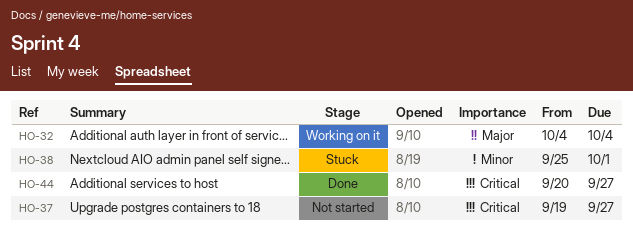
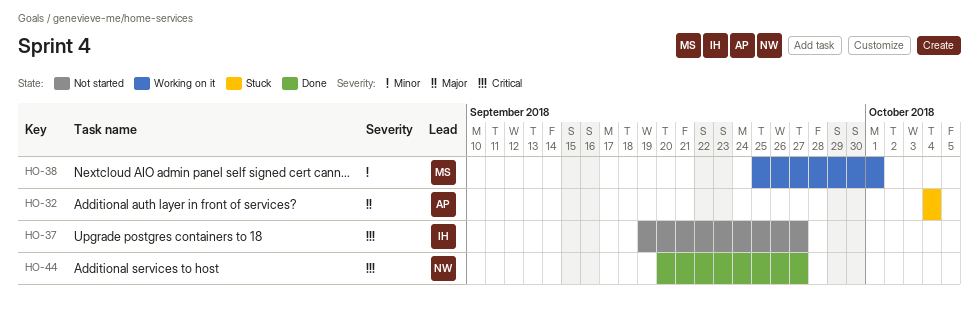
HO-32, status: Working on it -> Stuck
HO-38, status: Stuck -> Working on it

